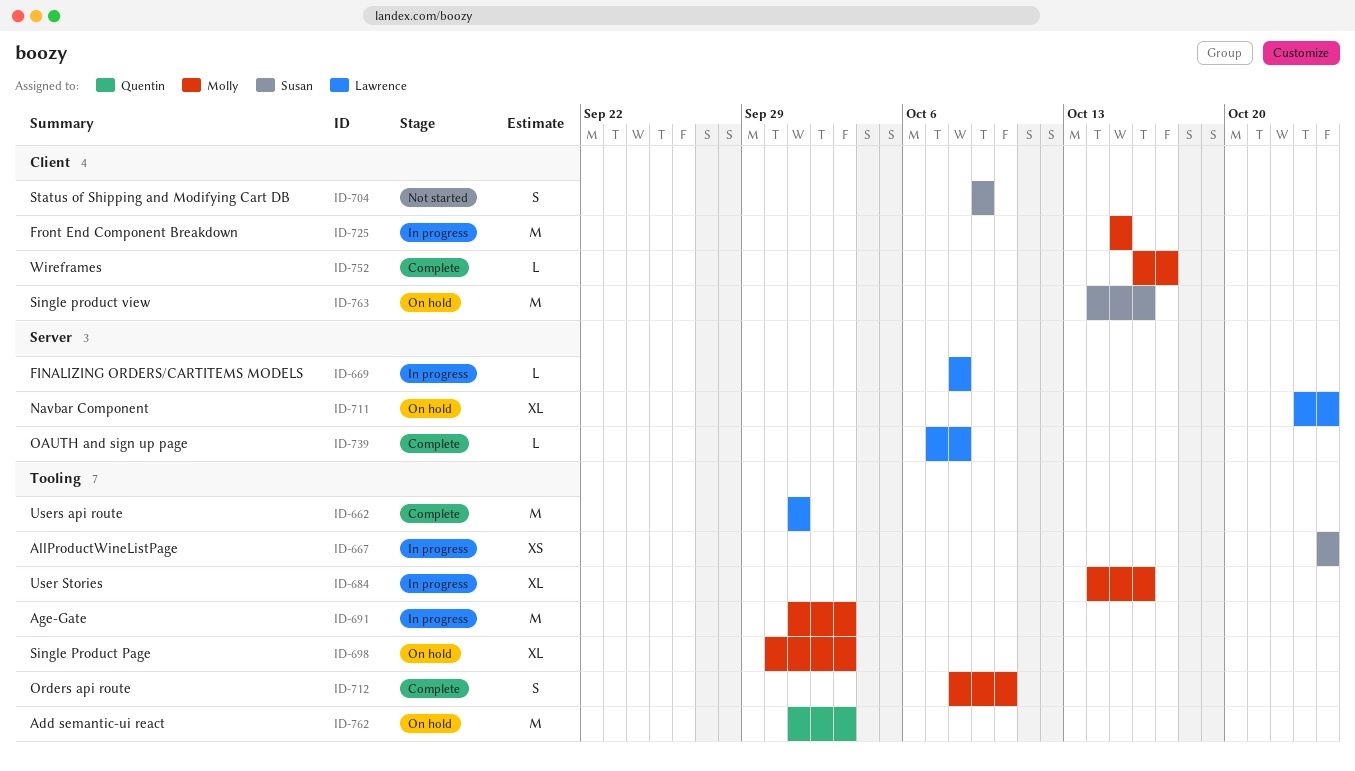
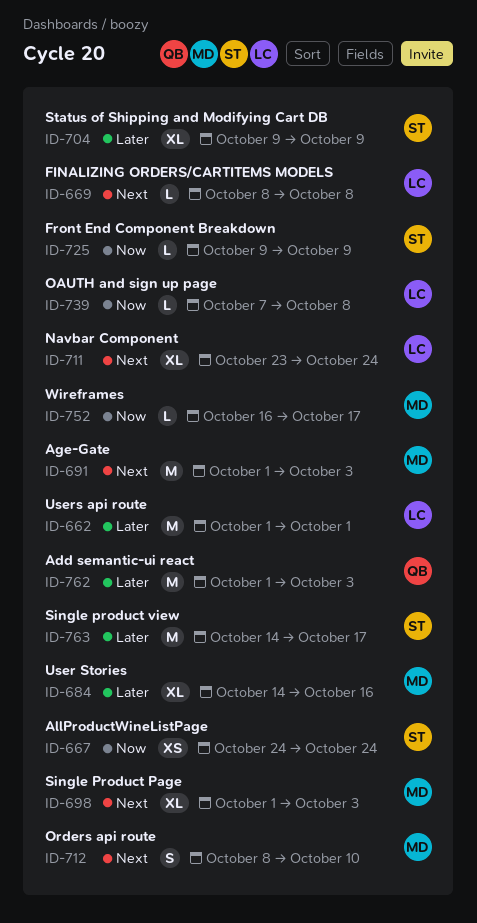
ID-698, start: Sep 30 -> Oct 1
ID-704, estimate: S -> XL
ID-725, owner: Molly -> Susan
ID-725, estimate: M -> L
ID-725, start: Oct 15 -> Oct 9
ID-725, due: Oct 15 -> Oct 9
ID-763, due: Oct 16 -> Oct 17

